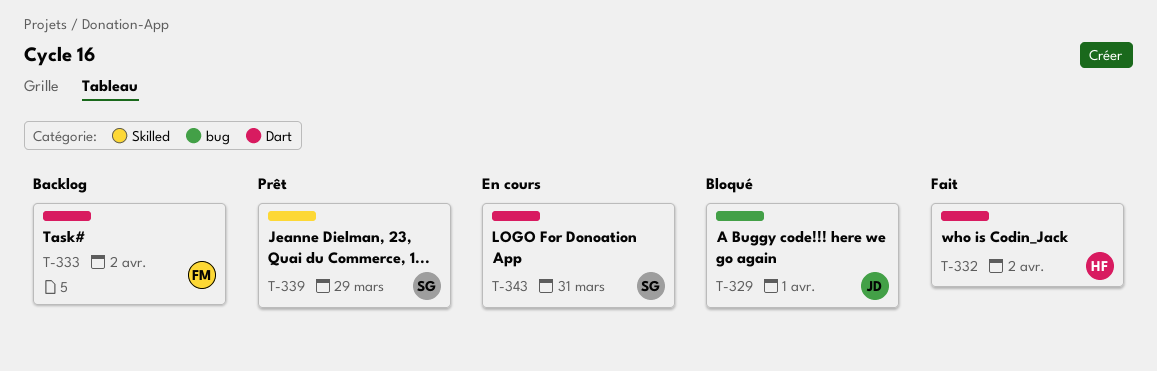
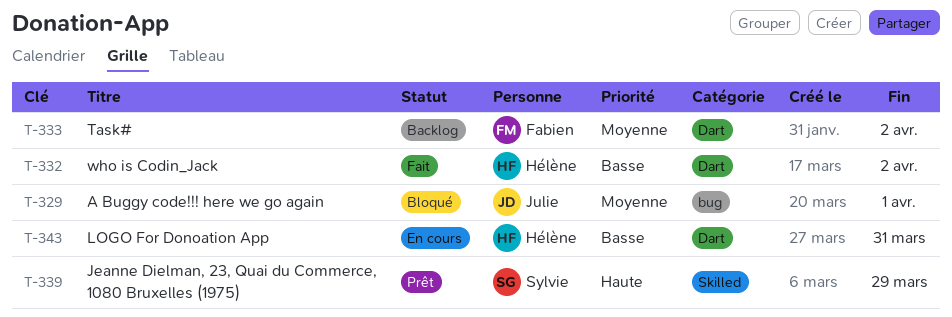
T-343, owner: Sylvie -> Hélène

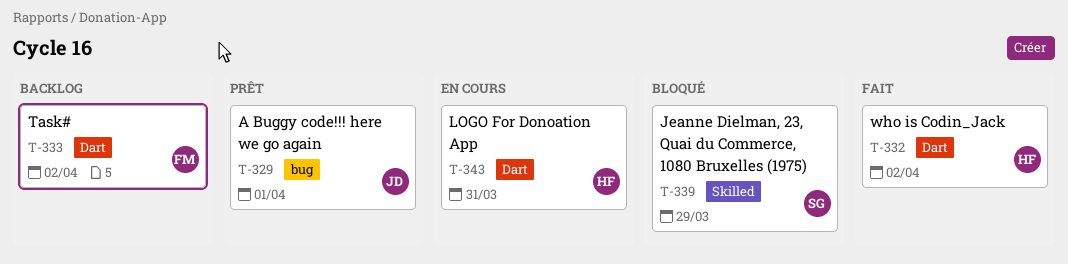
T-329, status: Bloqué -> Prêt
T-339, status: Prêt -> Bloqué

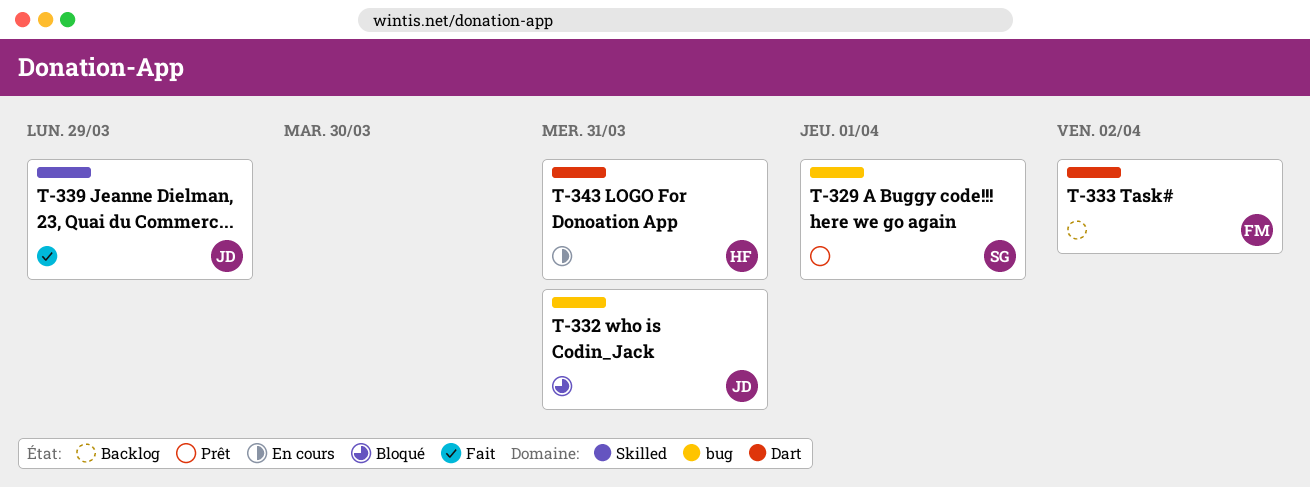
T-329, owner: JD -> SG
T-332, status: Fait -> Bloqué
T-332, owner: HF -> JD
T-332, label: Dart -> bug
T-332, due: Apr 2 -> Mar 31
T-339, status: Bloqué -> Fait
T-339, owner: SG -> JD

